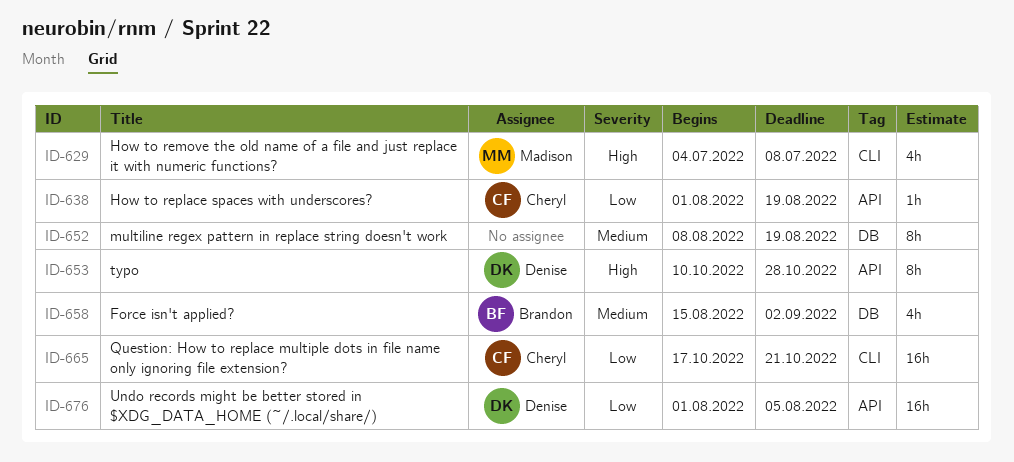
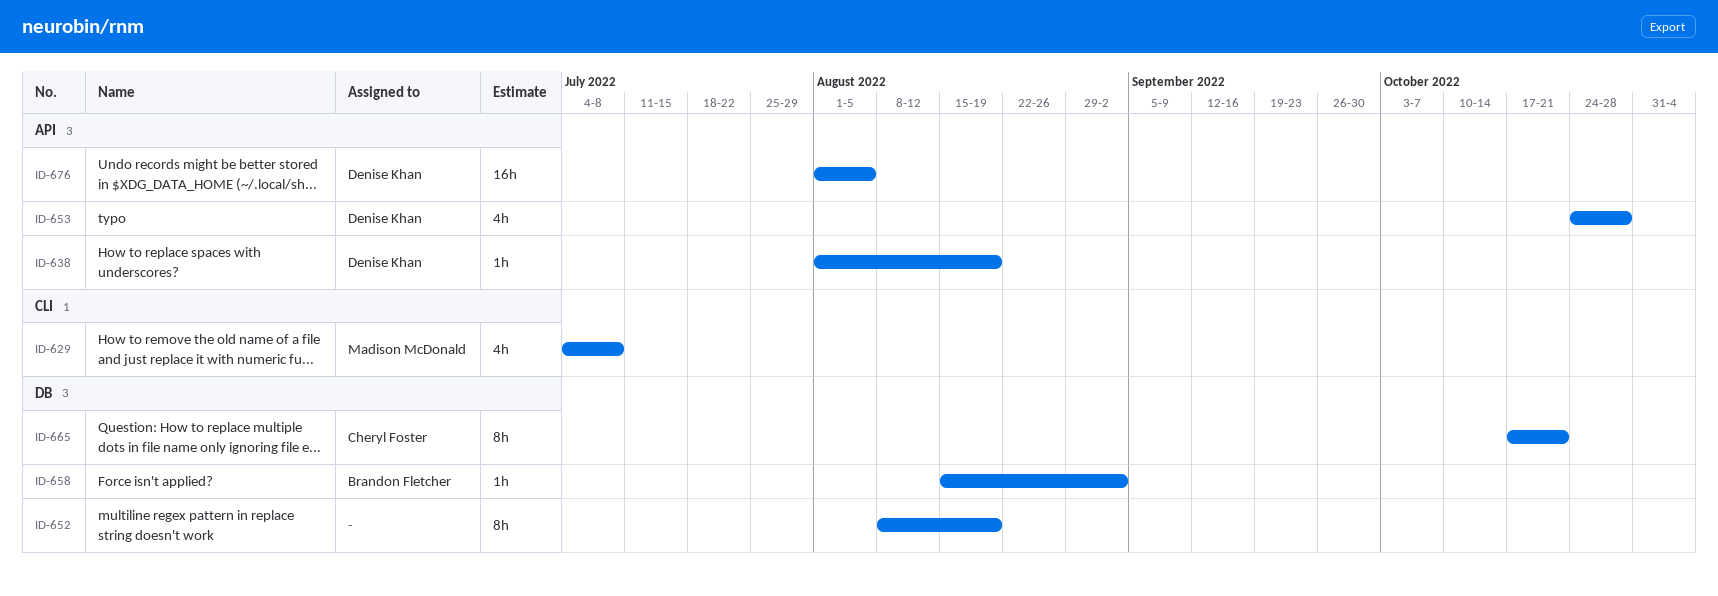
ID-638, owner: Cheryl Foster -> Denise Khan
ID-653, estimate: 8h -> 4h
ID-653, start: Oct 10 -> Oct 24
ID-658, estimate: 4h -> 1h
ID-665, label: CLI -> DB
ID-665, estimate: 16h -> 8h

